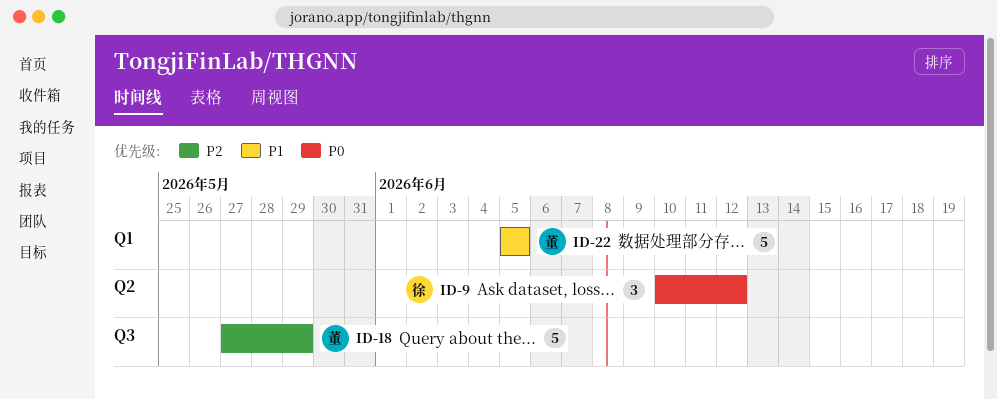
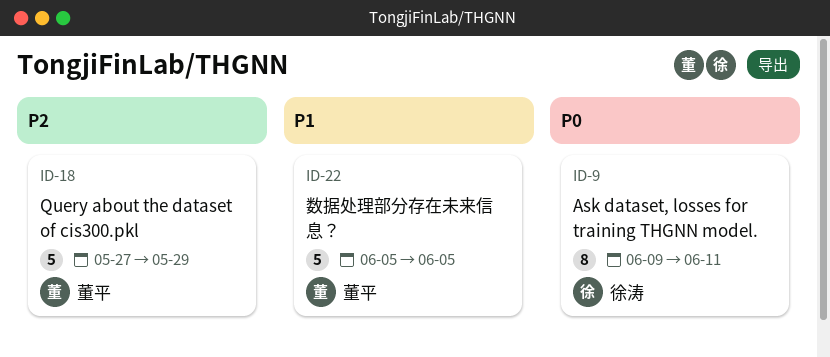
ID-9, estimate: 3 -> 8
ID-9, start: Jun 10 -> Jun 9
ID-9, due: Jun 12 -> Jun 11

